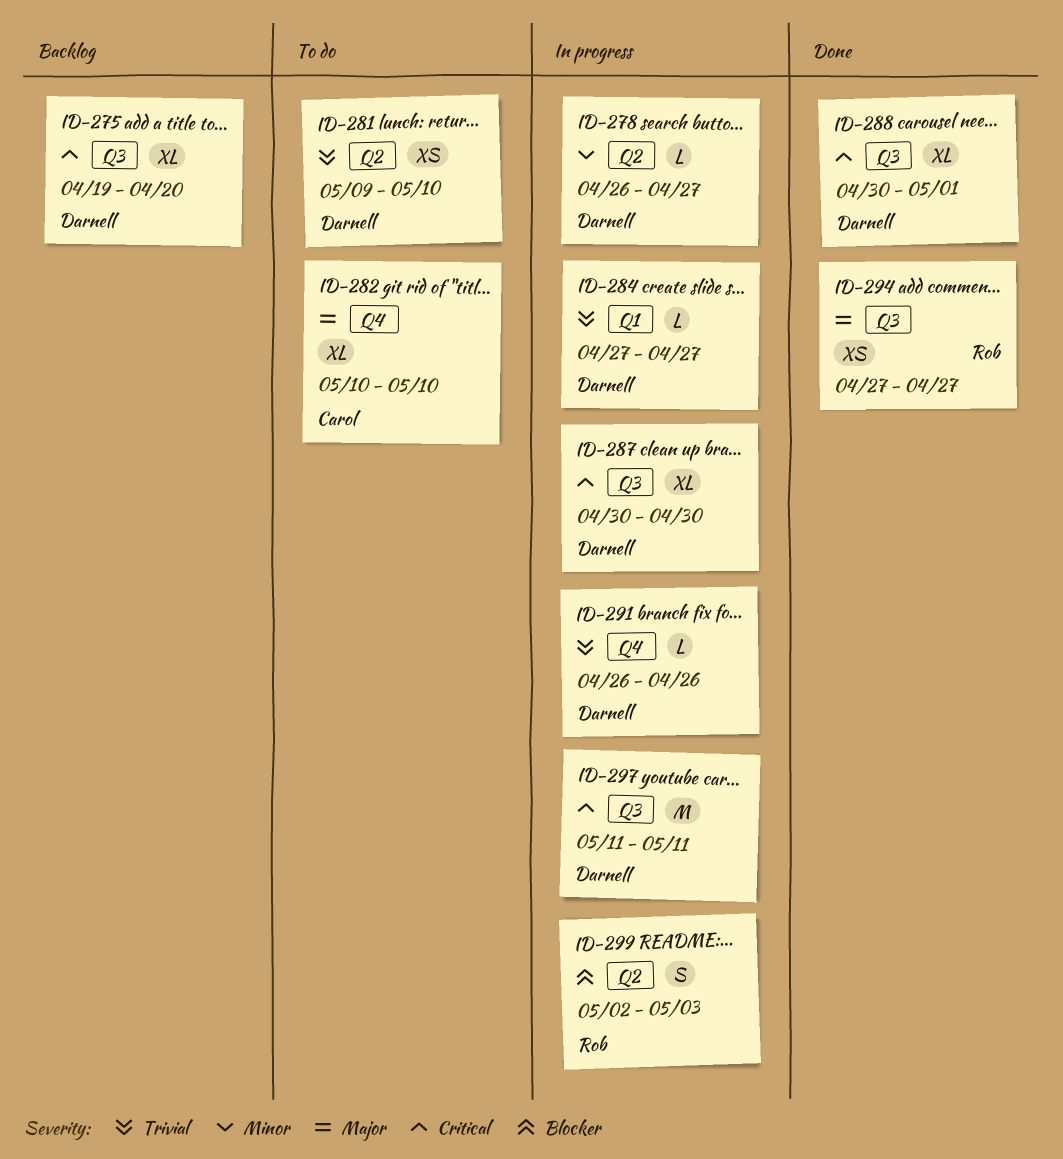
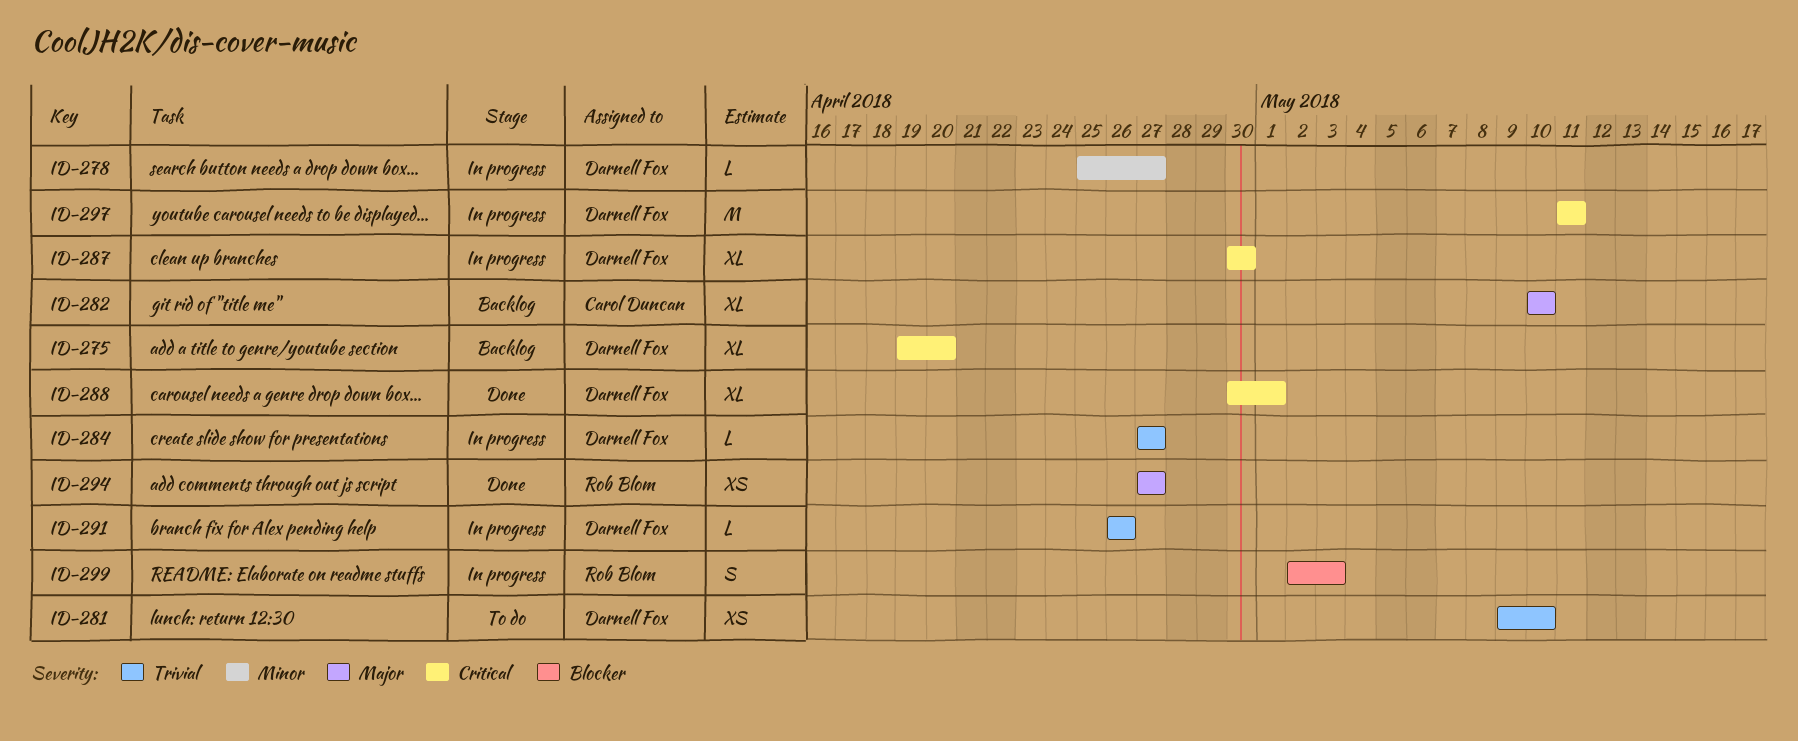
ID-278, start: Apr 26 -> Apr 25
ID-282, status: To do -> Backlog

